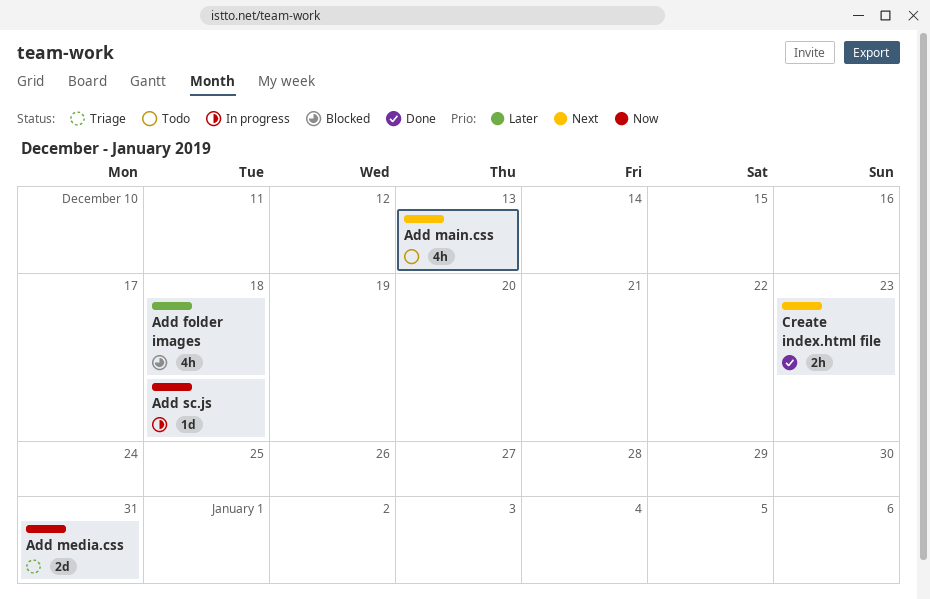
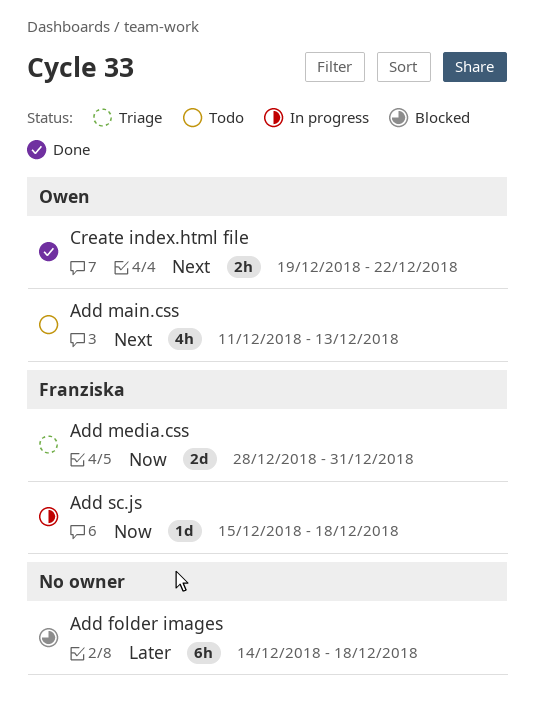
Add folder images, estimate: 4h -> 6h
Create index.html file, due: Dec 23 -> Dec 22

